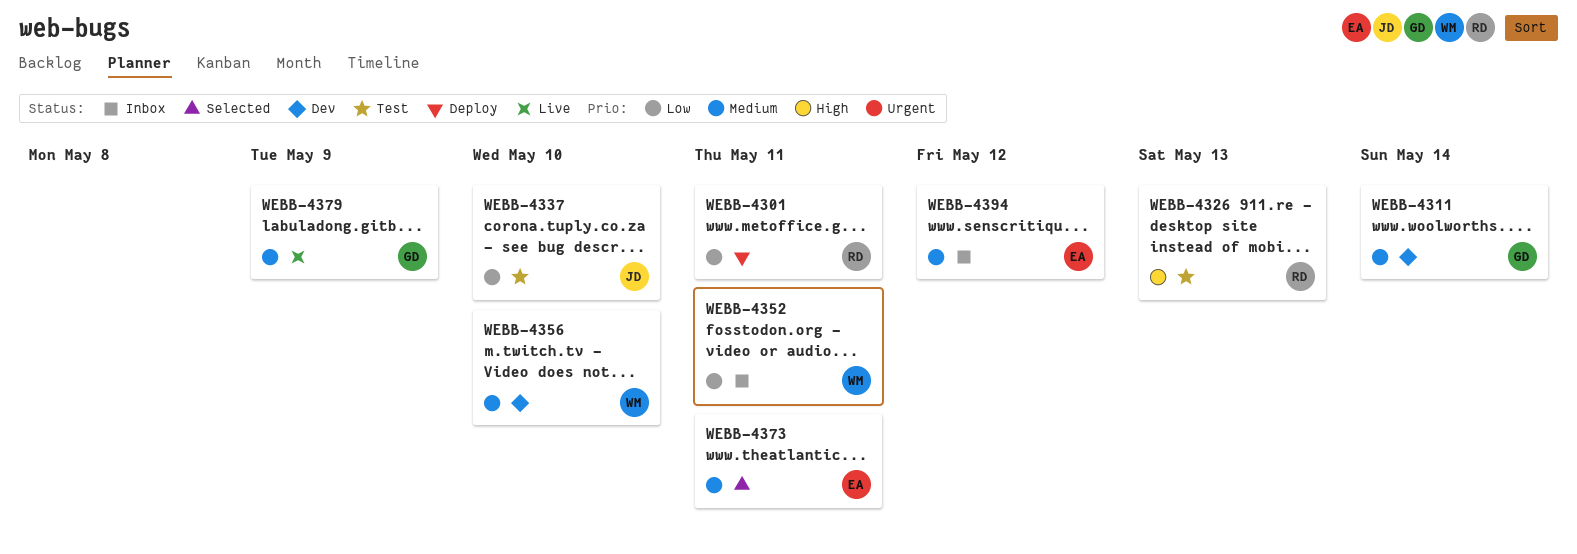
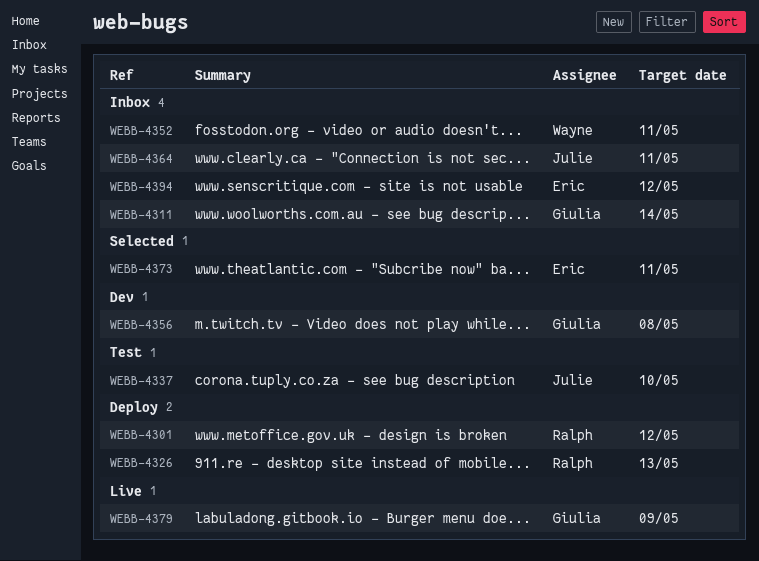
WEBB-4301, due: May 11 -> May 12
WEBB-4311, status: Dev -> Inbox
WEBB-4326, status: Test -> Deploy
WEBB-4356, owner: Wayne -> Giulia
WEBB-4356, due: May 10 -> May 8
WEBB-4364: none -> present

